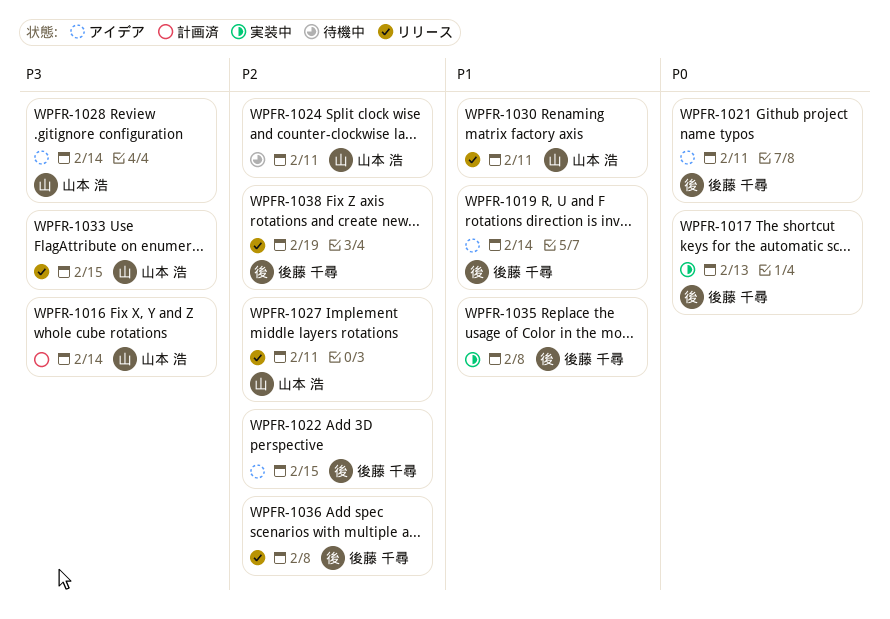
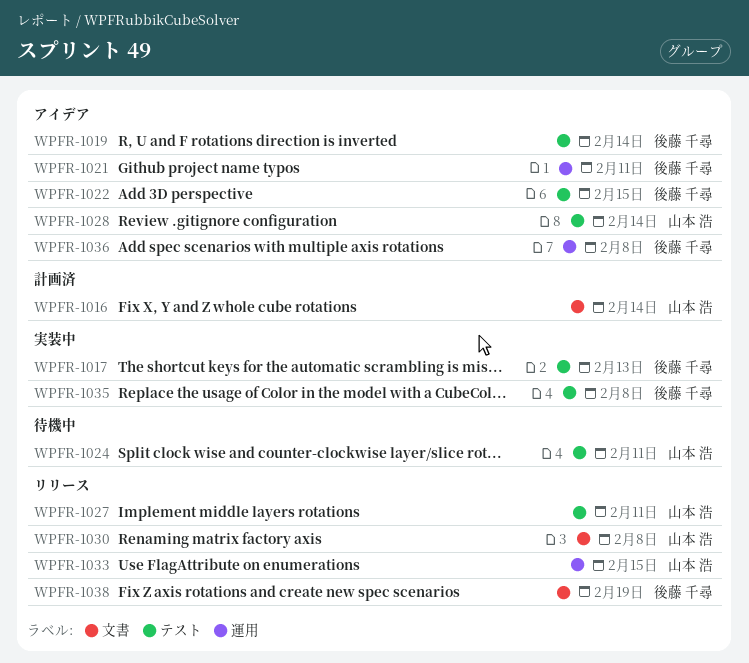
WPFR-1030, due: Feb 11 -> Feb 8
WPFR-1036, status: リリース -> アイデア

